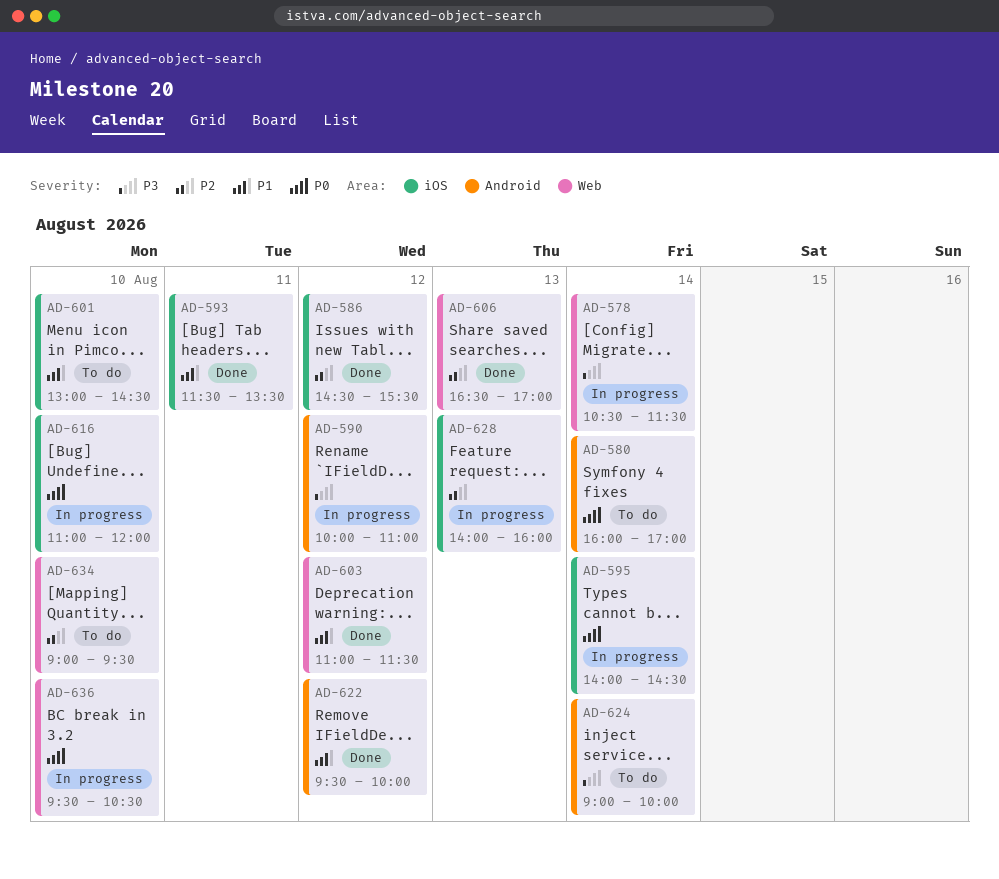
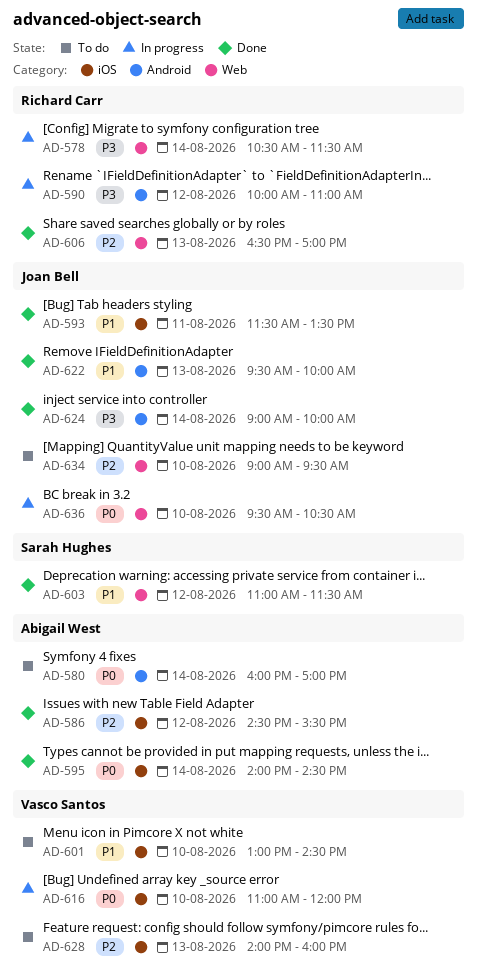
AD-595, status: In progress -> Done
AD-622, day: Aug 12 -> Aug 13
AD-624, status: To do -> Done
AD-628, status: In progress -> To do

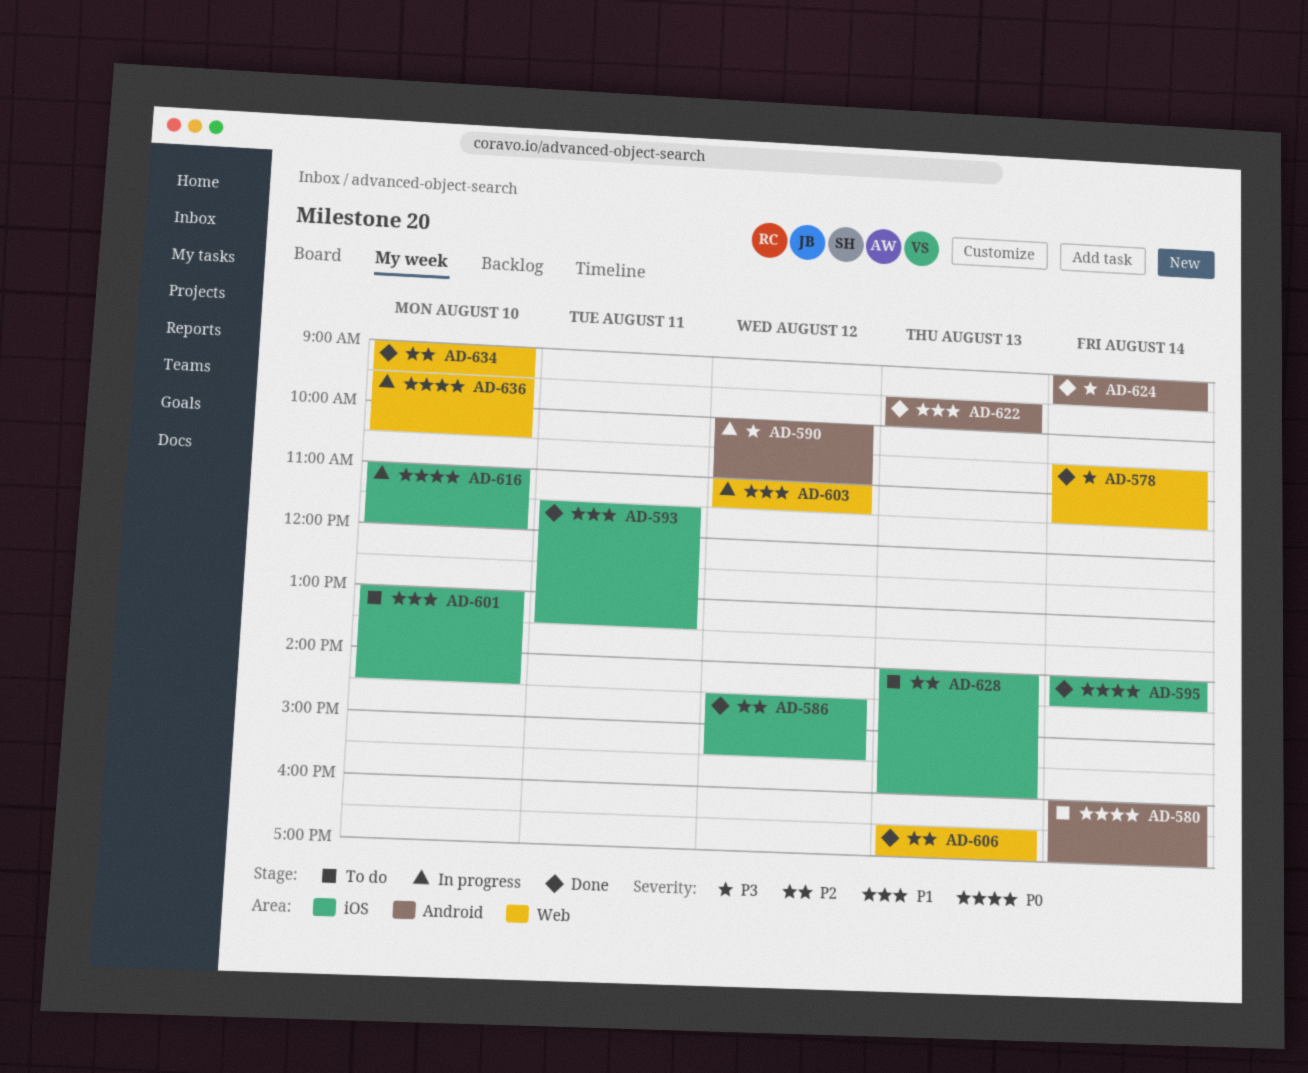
AD-578, status: In progress -> Done
AD-603, status: Done -> In progress
AD-624, ends: 10:00 -> 09:30
AD-634, status: To do -> Done

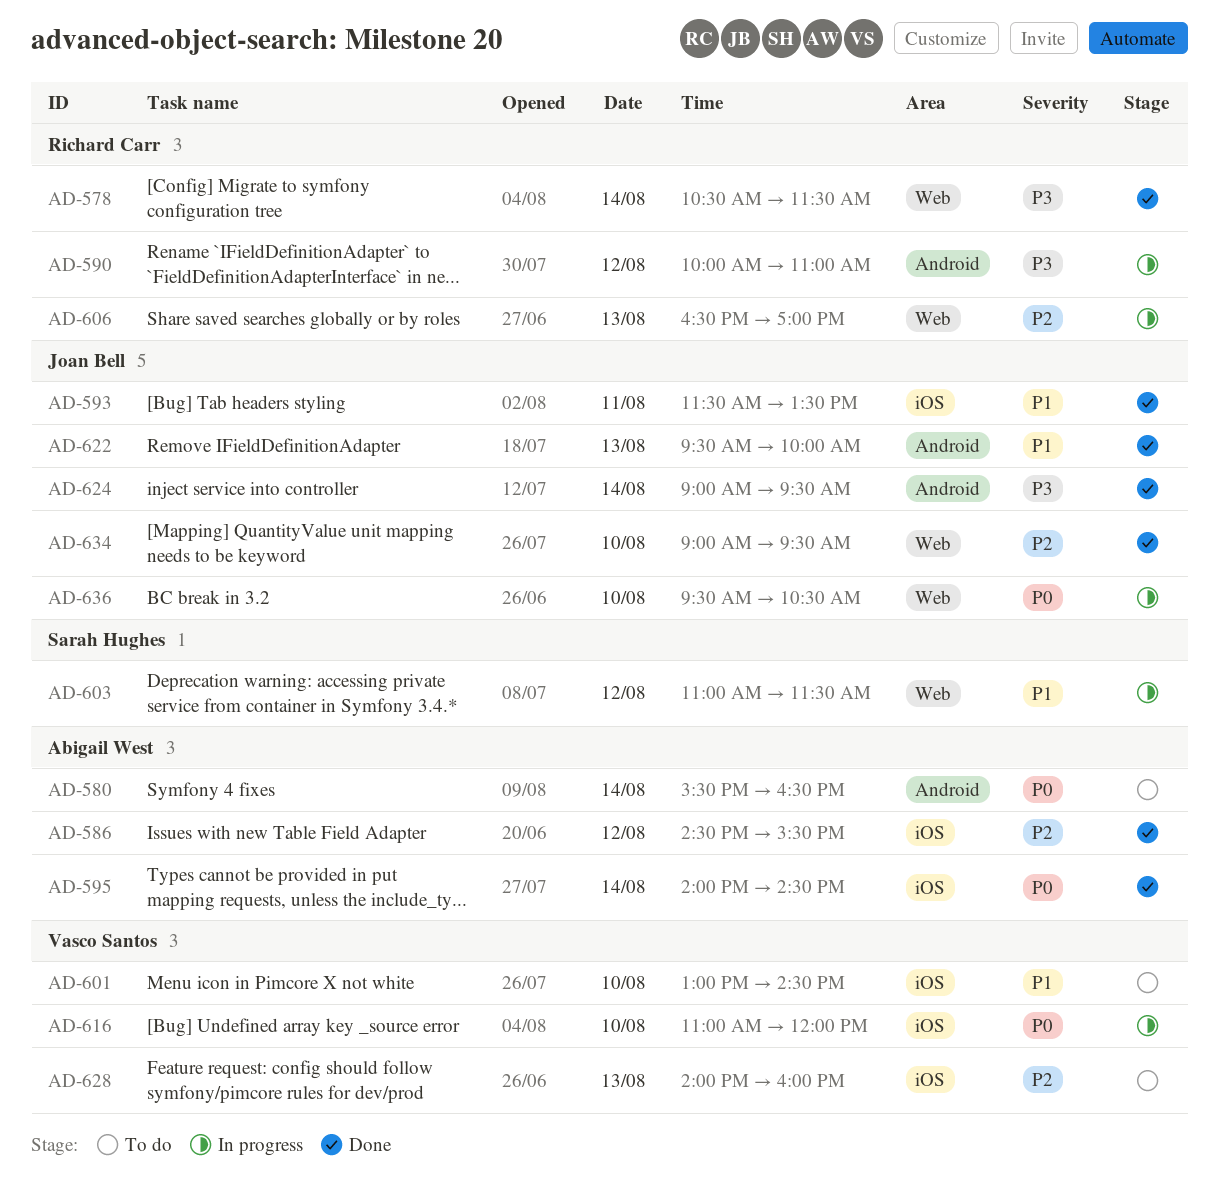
AD-580, begins: 16:00 -> 15:30
AD-580, ends: 17:00 -> 16:30
AD-606, status: Done -> In progress

